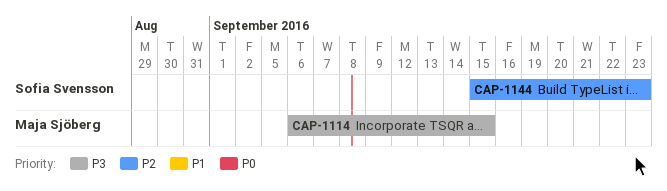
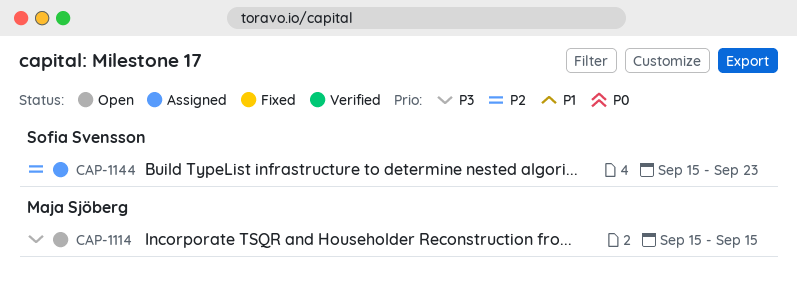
CAP-1114, start: Sep 6 -> Sep 15

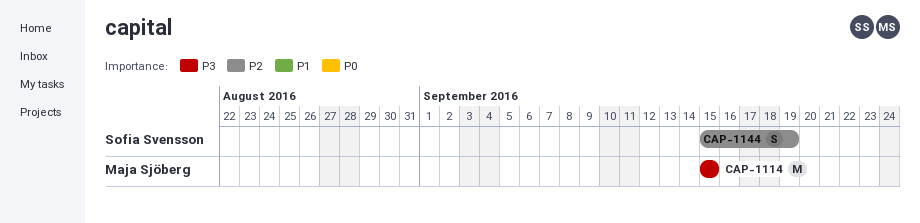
CAP-1144, due: Sep 23 -> Sep 19

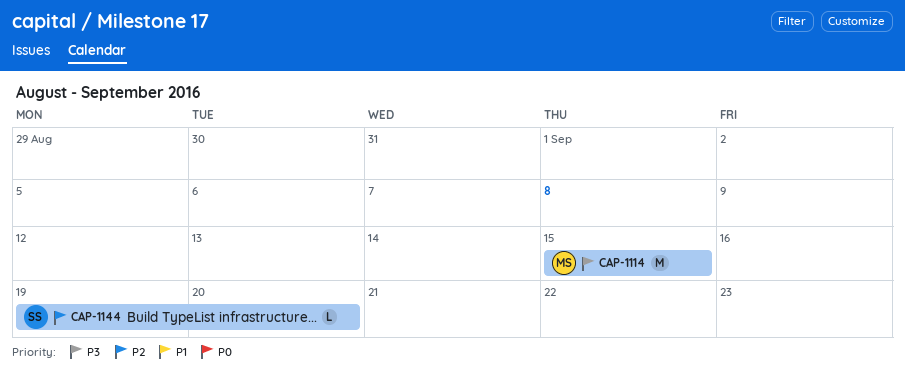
CAP-1144, estimate: S -> L
CAP-1144, start: Sep 15 -> Sep 19
CAP-1144, due: Sep 19 -> Sep 20

